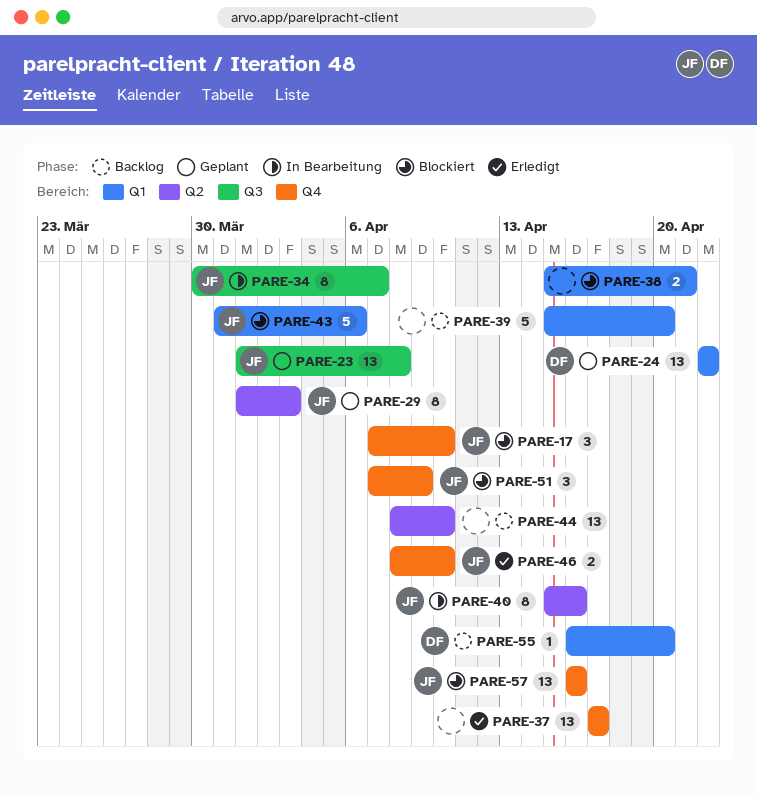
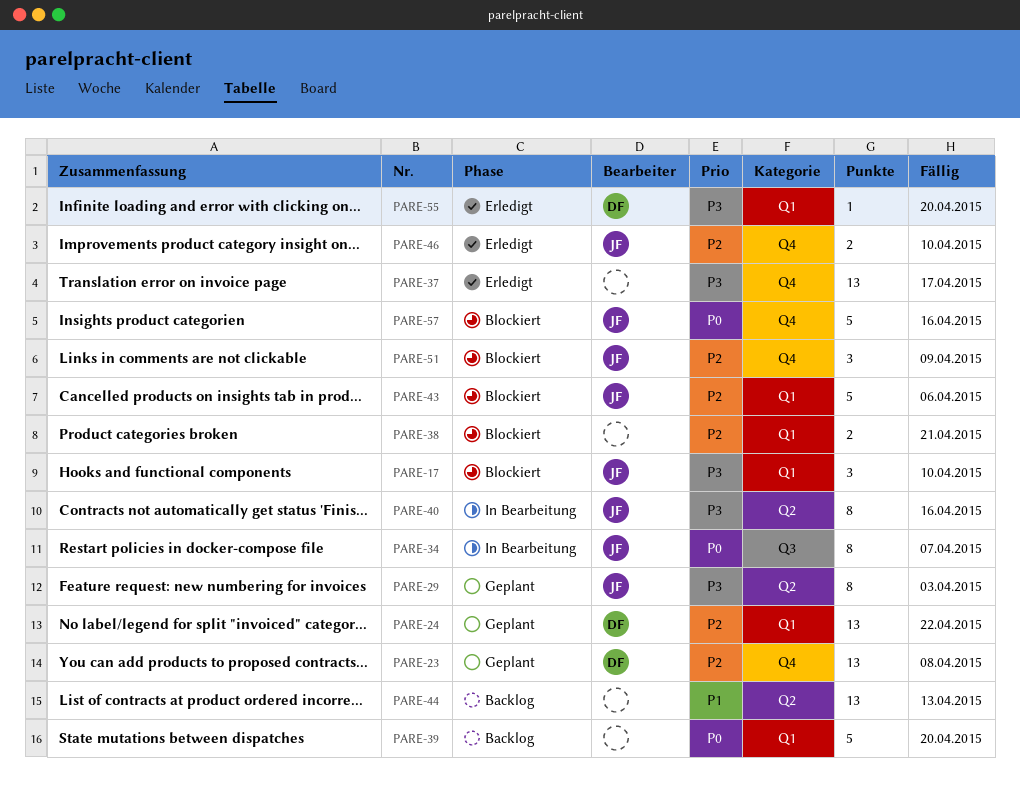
PARE-17, label: Q4 -> Q1
PARE-23, owner: JF -> DF
PARE-23, label: Q3 -> Q4
PARE-44, due: Apr 10 -> Apr 13
PARE-55, status: Backlog -> Erledigt
PARE-57, estimate: 13 -> 5

